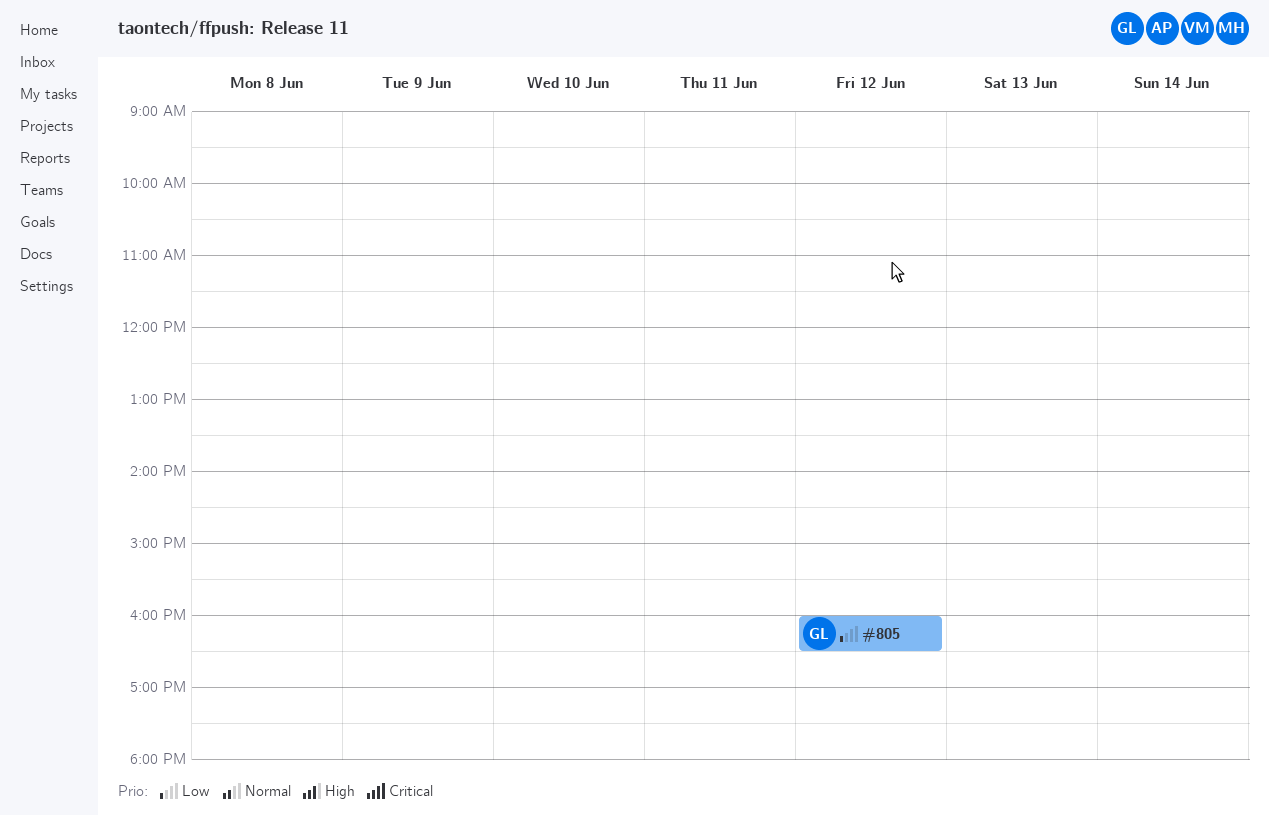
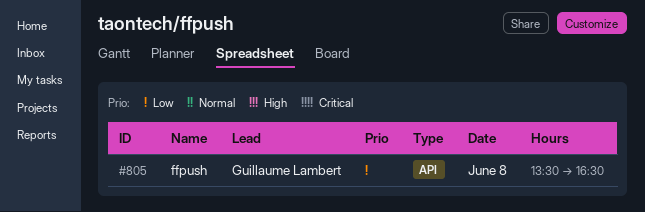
#805, day: Jun 12 -> Jun 8
#805, begins: 16:00 -> 13:30

